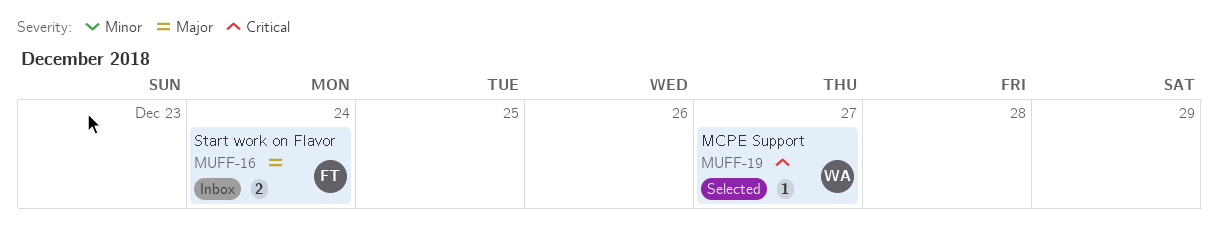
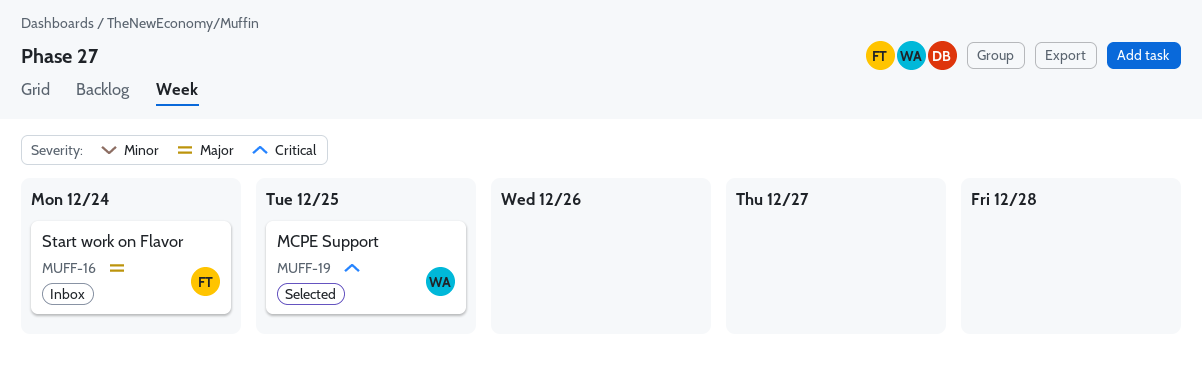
MUFF-19, due: Dec 27 -> Dec 25

